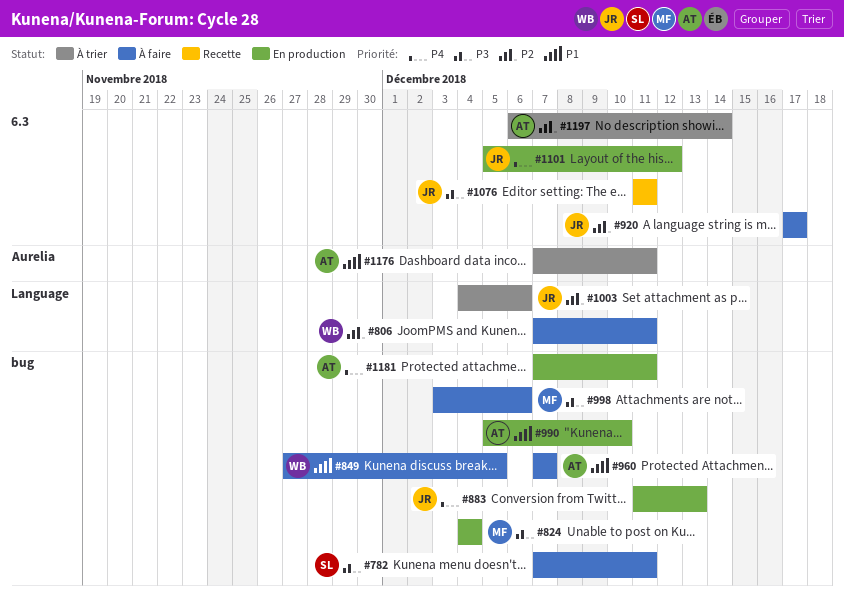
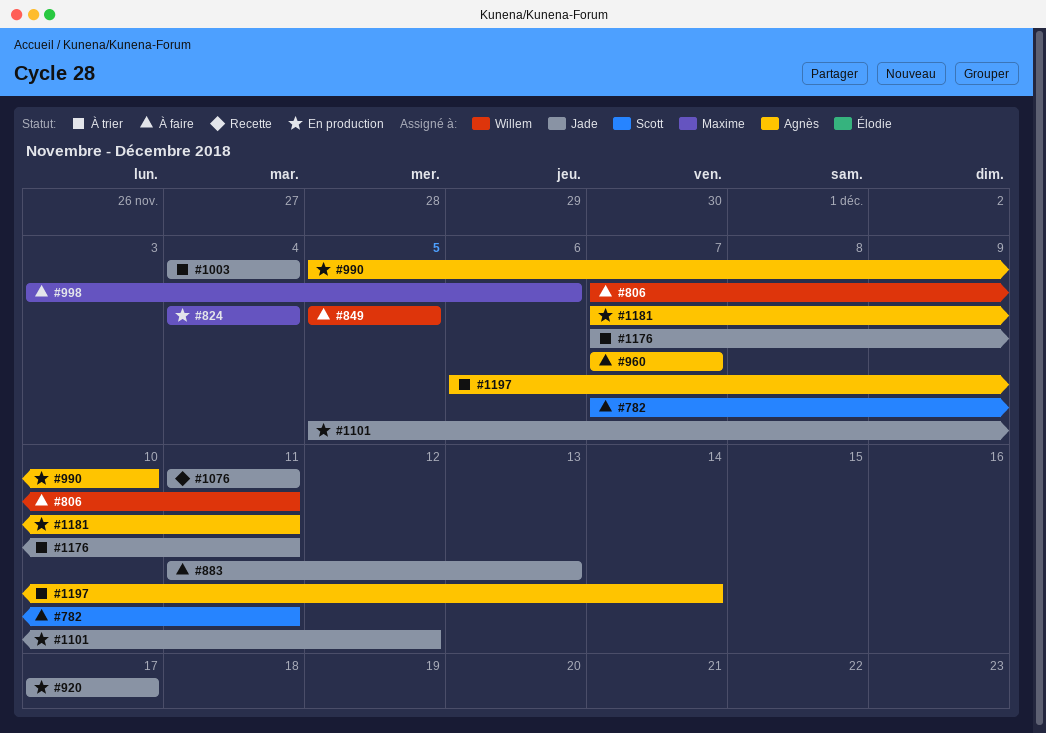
#849, start: Nov 27 -> Dec 5
#883, status: En production -> À faire
#920, status: À faire -> En production
#1003, due: Dec 6 -> Dec 4
#1176, owner: Agnès -> Jade

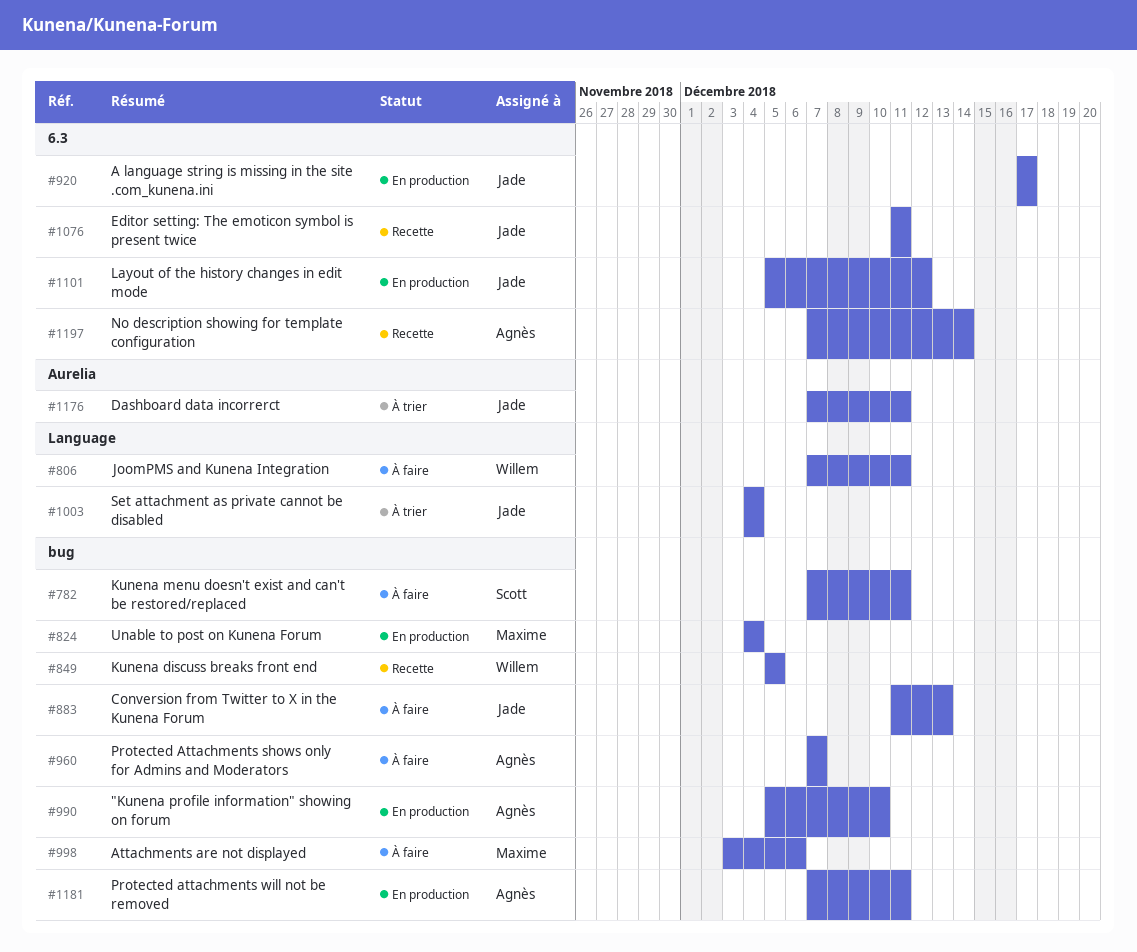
#849, status: À faire -> Recette
#1197, status: À trier -> Recette
#1197, start: Dec 6 -> Dec 7

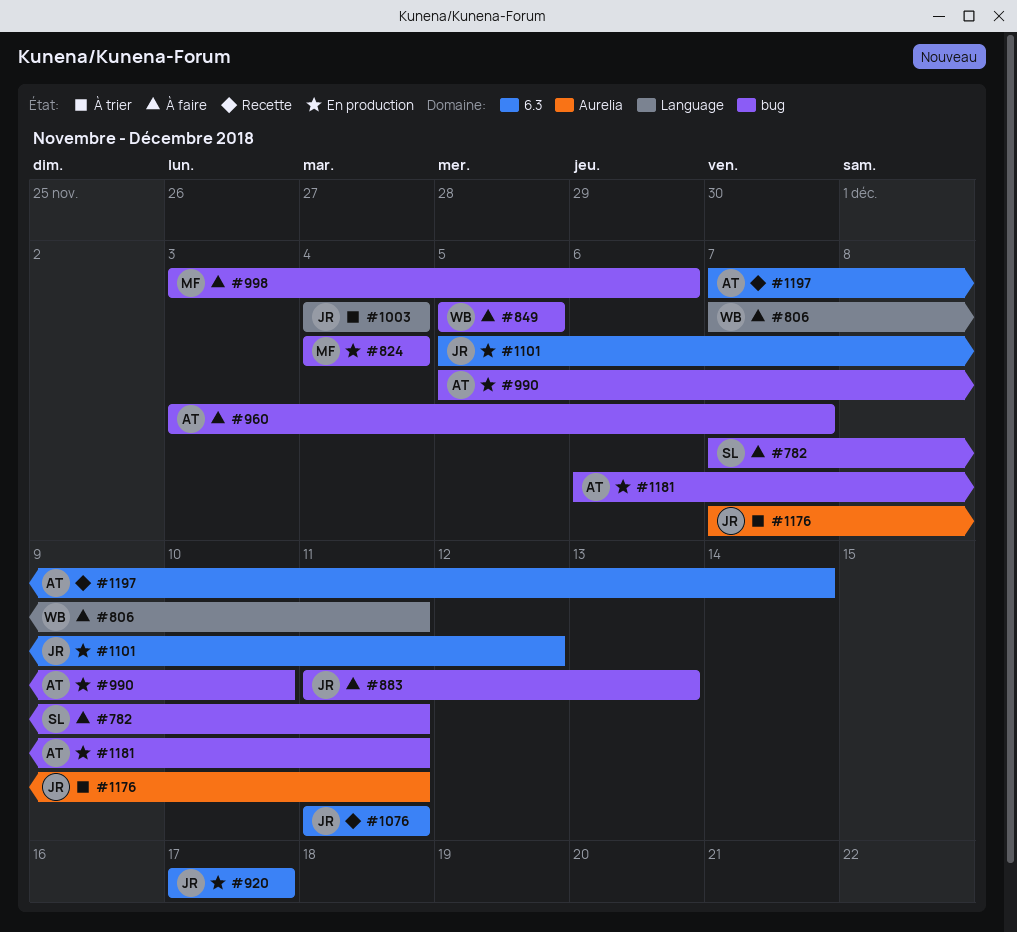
#849, status: Recette -> À faire
#960, start: Dec 7 -> Dec 3
#1181, start: Dec 7 -> Dec 6

